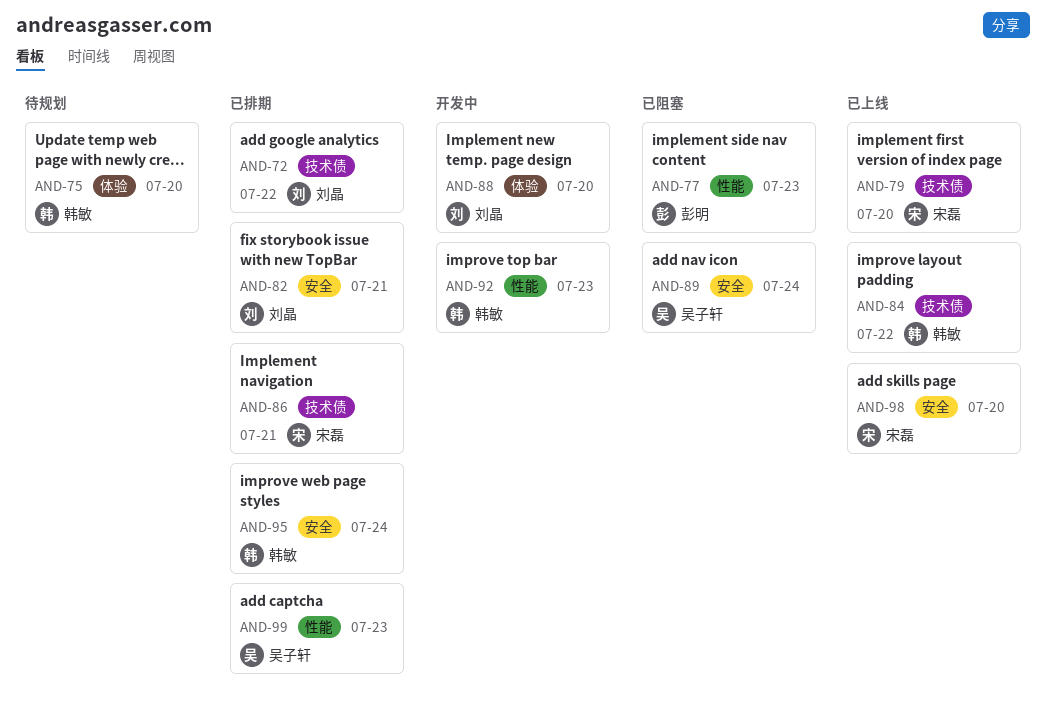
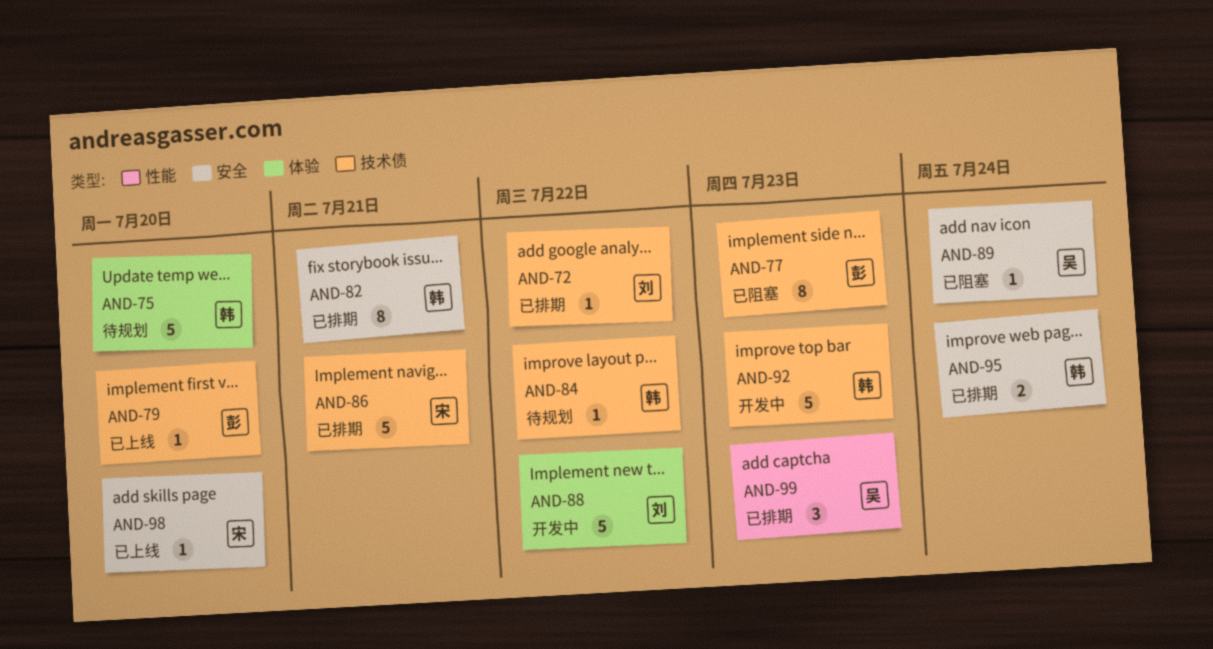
AND-77, label: 性能 -> 技术债
AND-79, owner: 宋磊 -> 彭明
AND-82, owner: 刘晶 -> 韩敏
AND-84, status: 已上线 -> 待规划
AND-88, due: Jul 20 -> Jul 22
AND-92, label: 性能 -> 技术债

